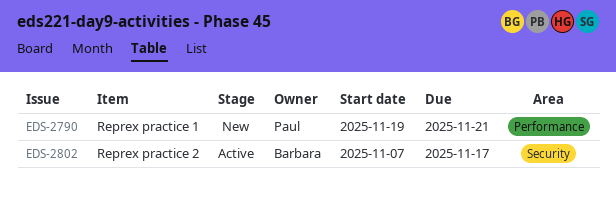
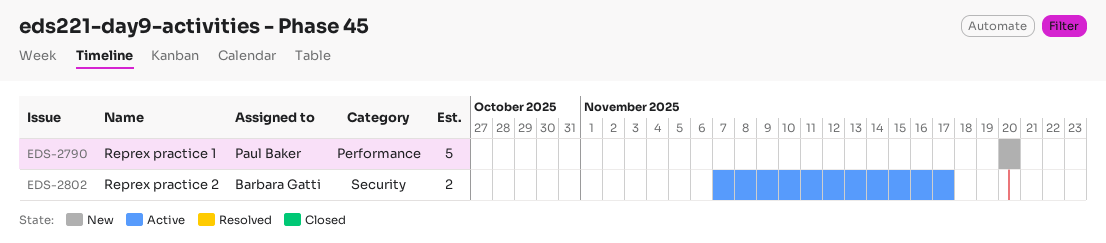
EDS-2790, start: Nov 19 -> Nov 20
EDS-2790, due: Nov 21 -> Nov 20

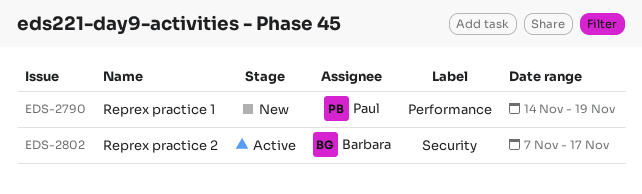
EDS-2790, start: Nov 20 -> Nov 14
EDS-2790, due: Nov 20 -> Nov 19

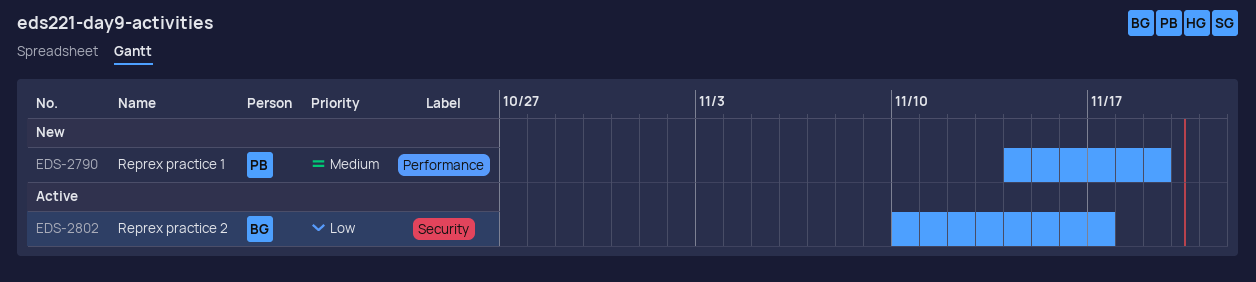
EDS-2802, start: Nov 7 -> Nov 10

